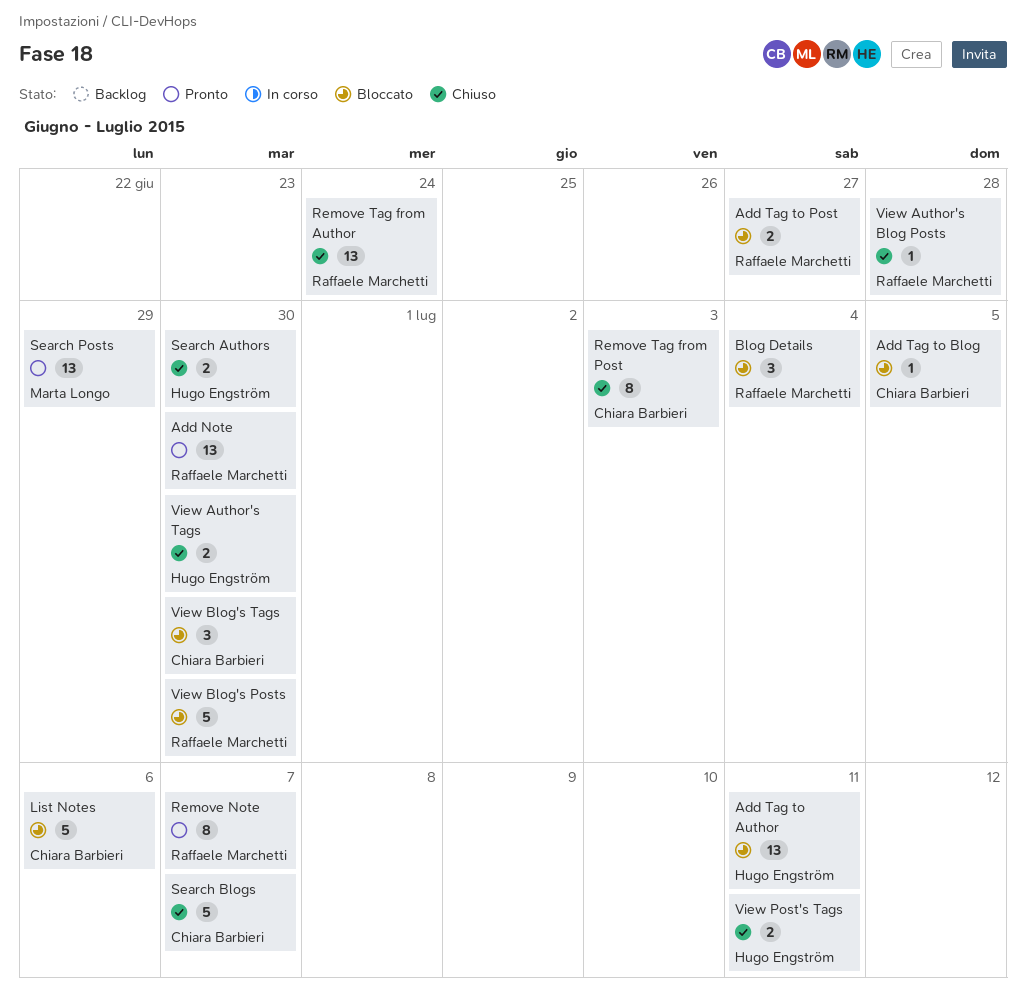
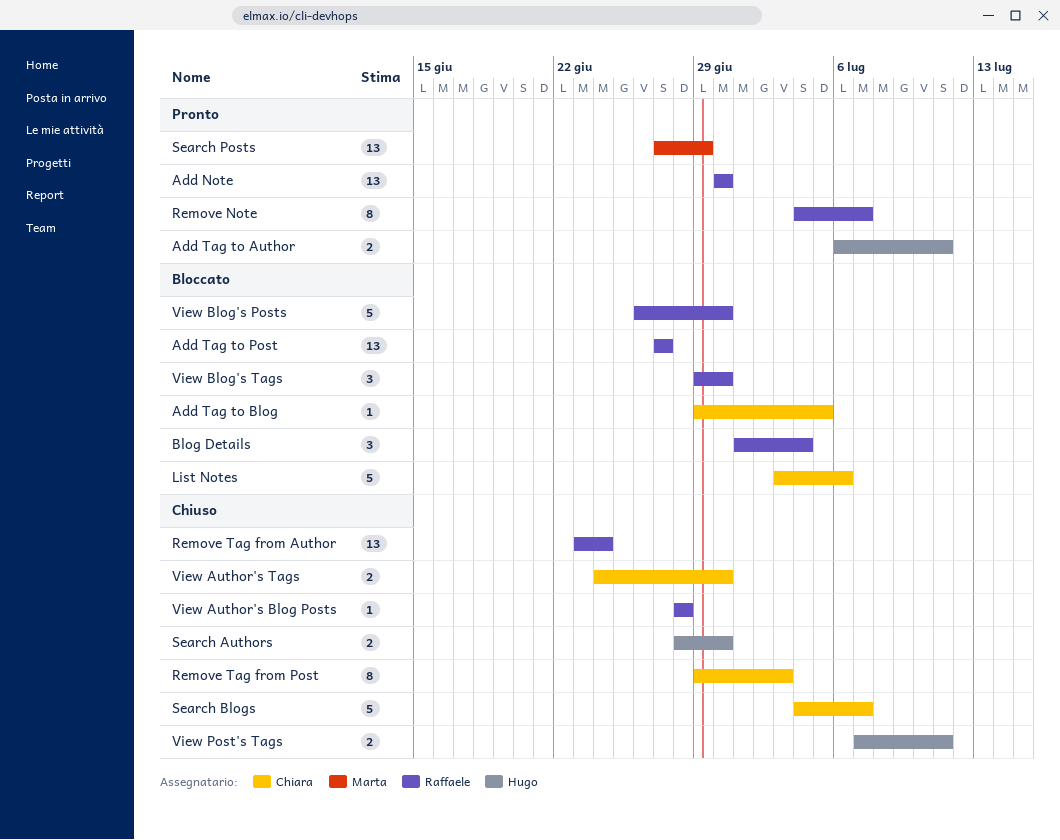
Add Tag to Author, status: Bloccato -> Pronto
Add Tag to Author, estimate: 13 -> 2
Add Tag to Post, estimate: 2 -> 13
View Author's Tags, owner: Hugo Engström -> Chiara Barbieri
View Blog's Tags, owner: Chiara Barbieri -> Raffaele Marchetti

